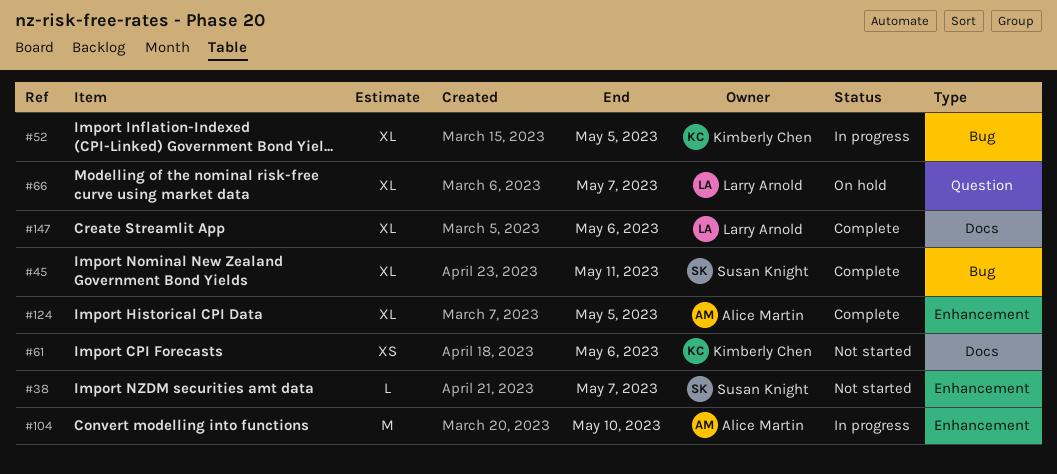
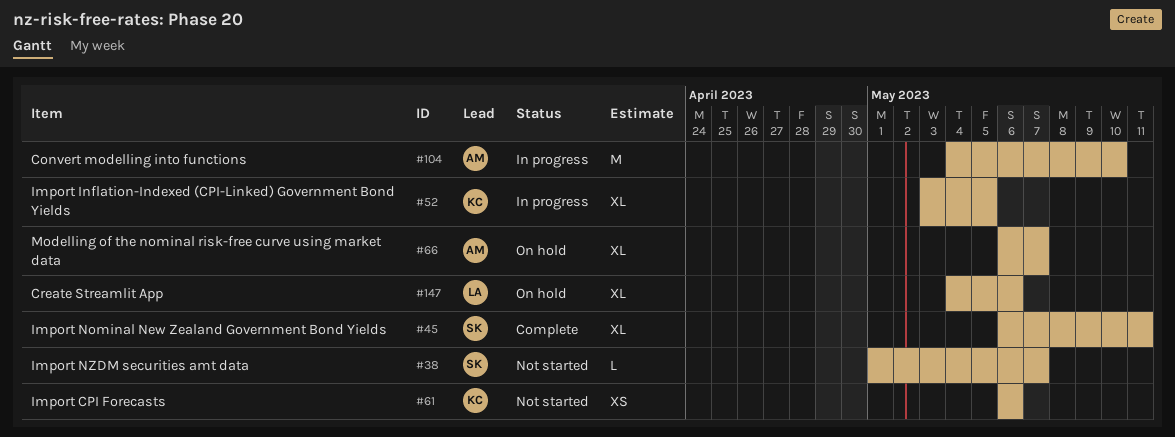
#66, owner: Larry Arnold -> Alice Martin
#124: present -> none
#147, status: Complete -> On hold

